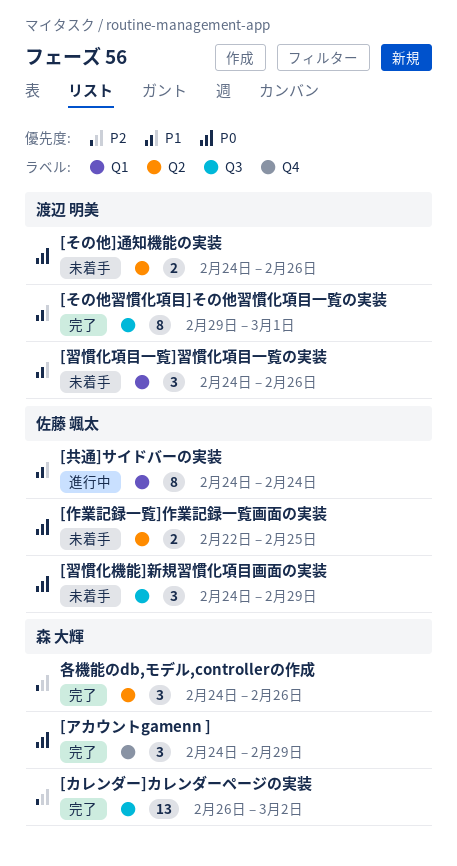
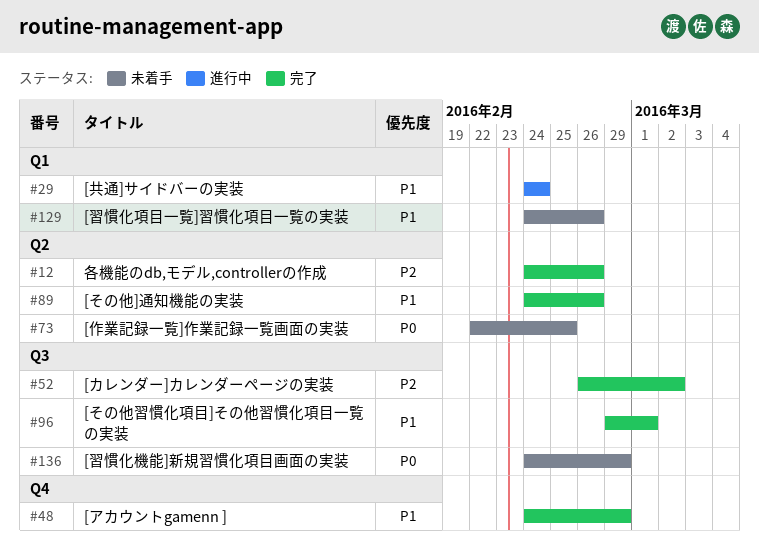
[その他]通知機能の実装, status: 未着手 -> 完了
[その他]通知機能の実装, priority: P0 -> P1
[アカウントgamenn ], priority: P0 -> P1

